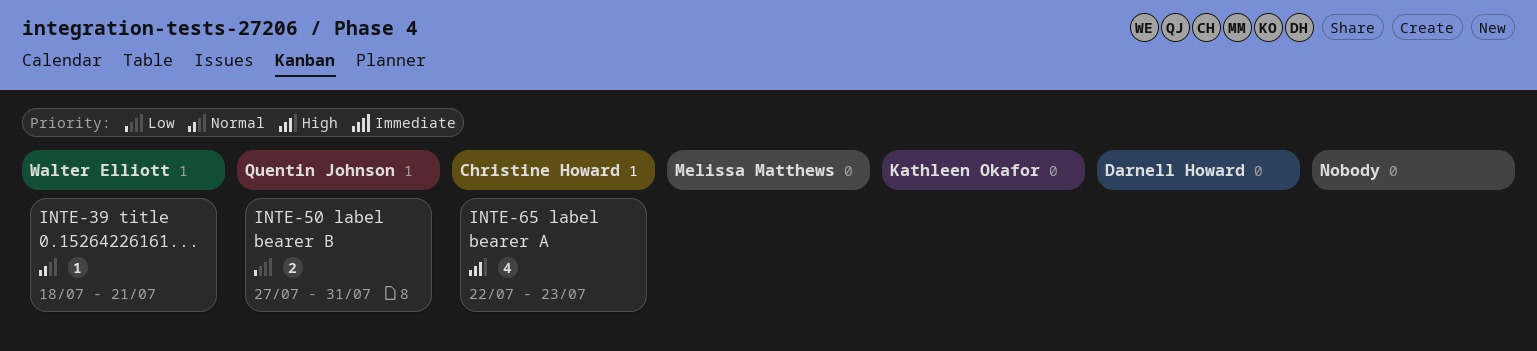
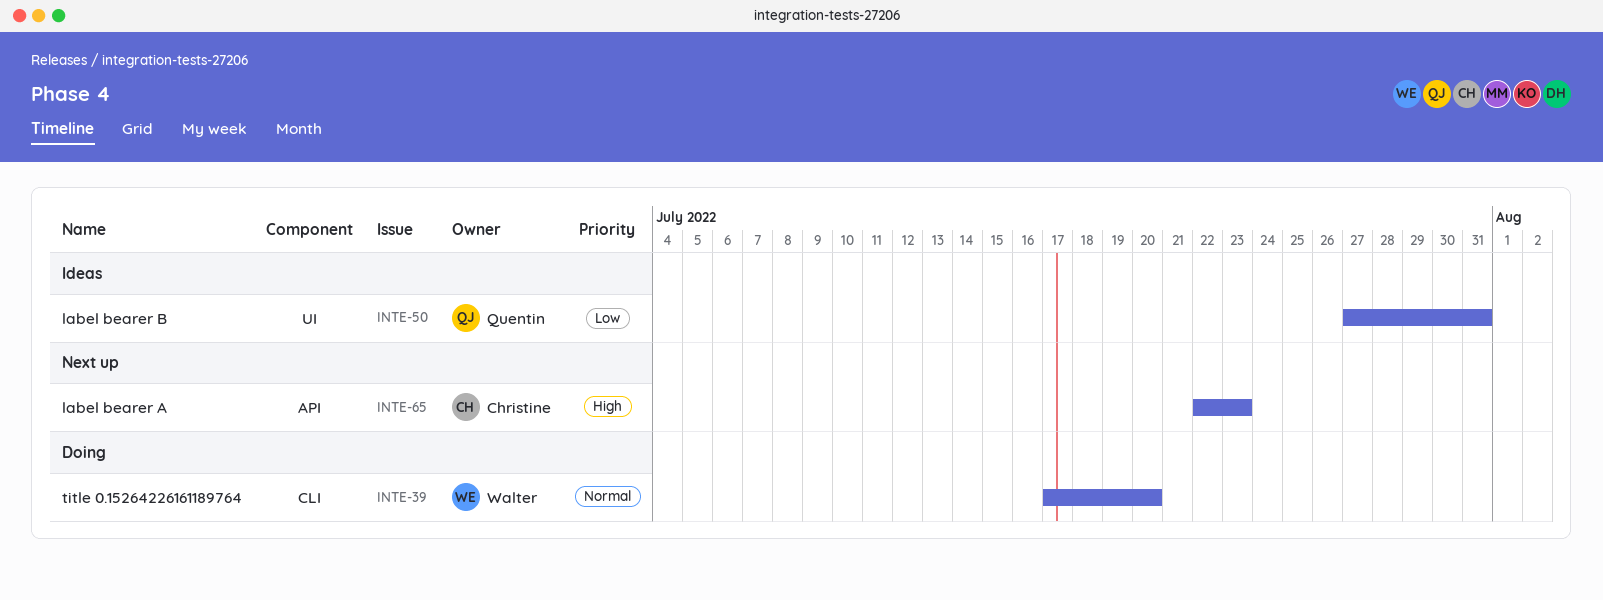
INTE-39, start: Jul 18 -> Jul 17
INTE-39, due: Jul 21 -> Jul 20

